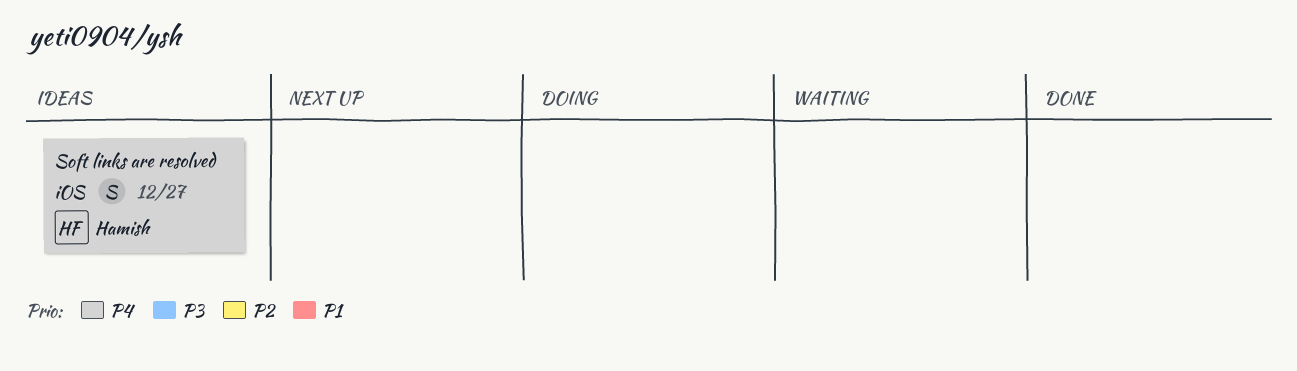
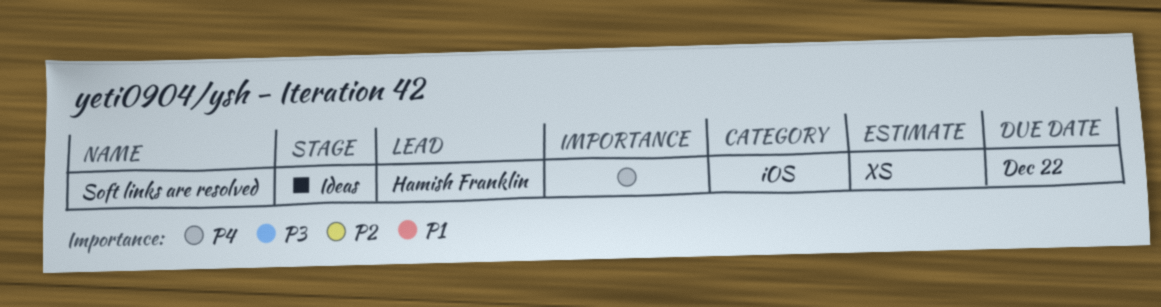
Soft links are resolved, estimate: S -> XS
Soft links are resolved, due: Dec 27 -> Dec 22

